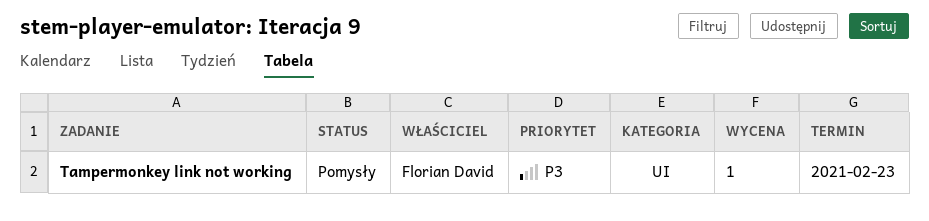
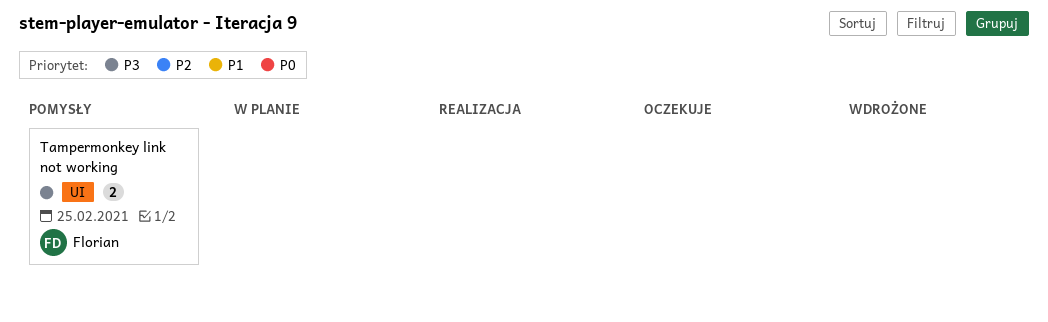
Tampermonkey link not working, estimate: 1 -> 2
Tampermonkey link not working, due: Feb 23 -> Feb 25

